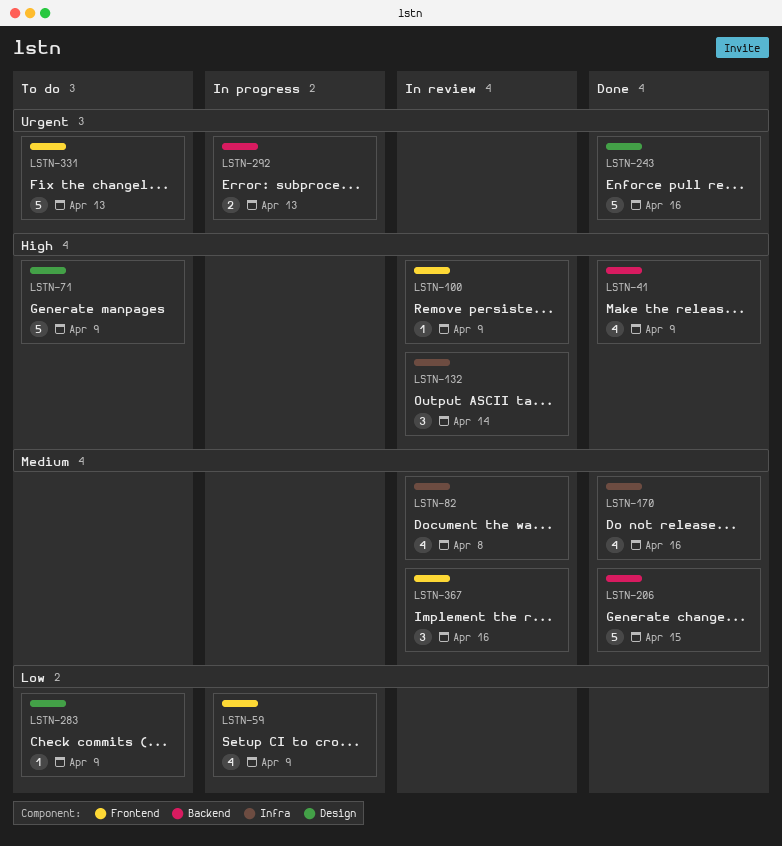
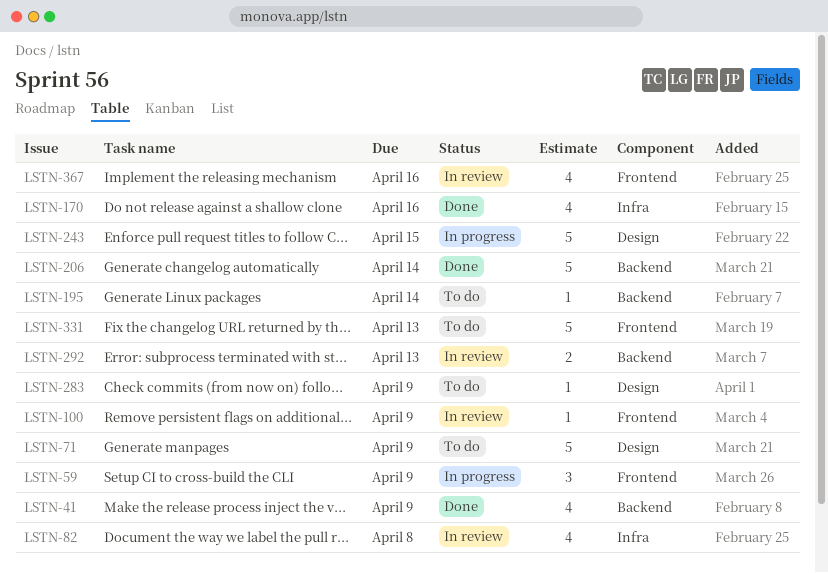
LSTN-59, estimate: 4 -> 3
LSTN-132: present -> none
LSTN-195: none -> present
LSTN-206, due: Apr 15 -> Apr 14
LSTN-243, status: Done -> In progress
LSTN-243, due: Apr 16 -> Apr 15
LSTN-292, status: In progress -> In review
LSTN-367, estimate: 3 -> 4

